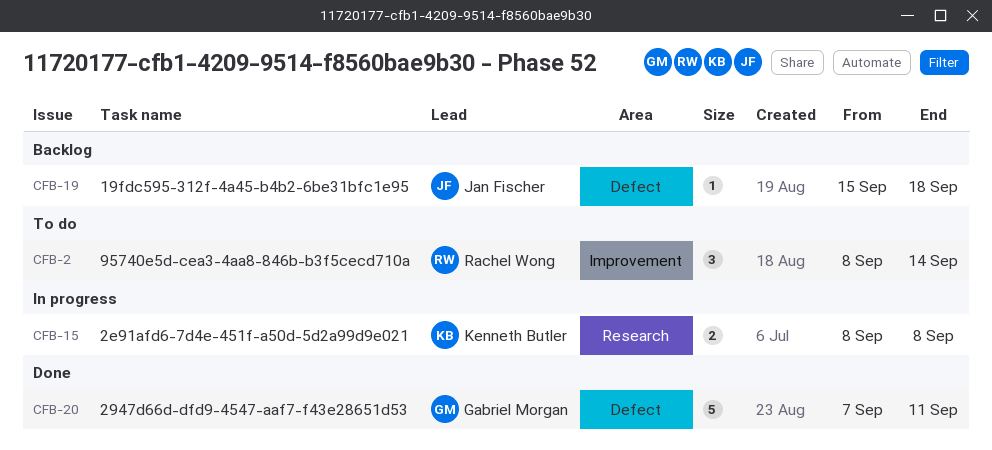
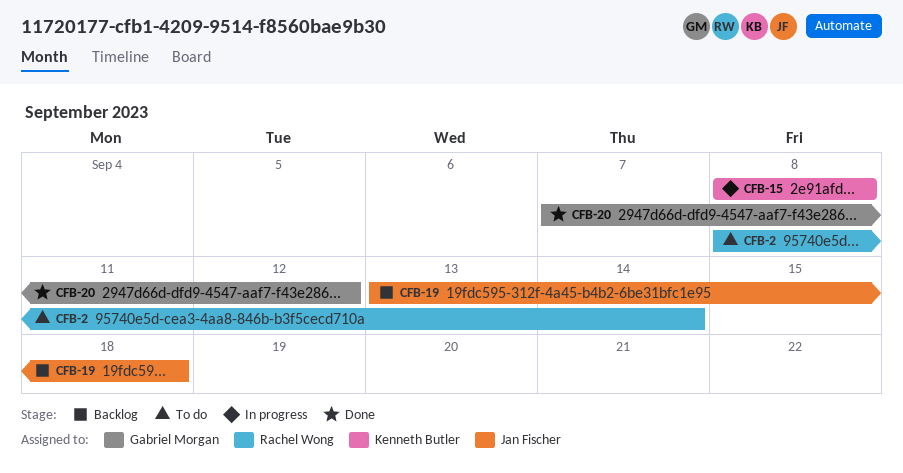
CFB-19, start: Sep 15 -> Sep 13
CFB-20, due: Sep 11 -> Sep 12

